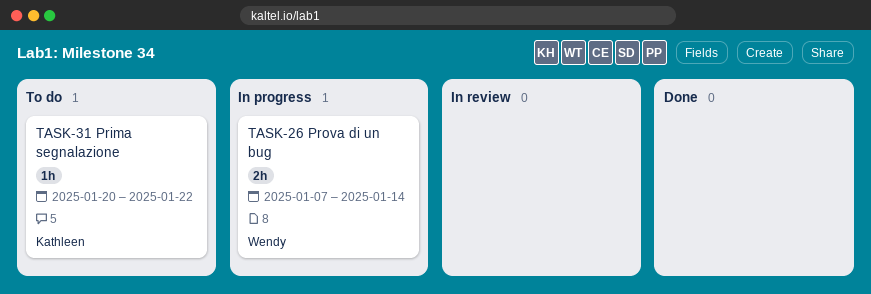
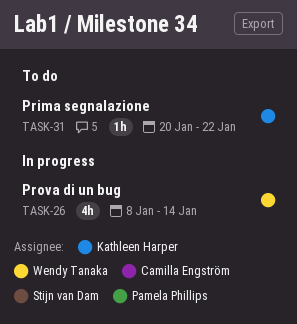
TASK-26, estimate: 2h -> 4h
TASK-26, start: Jan 7 -> Jan 8

